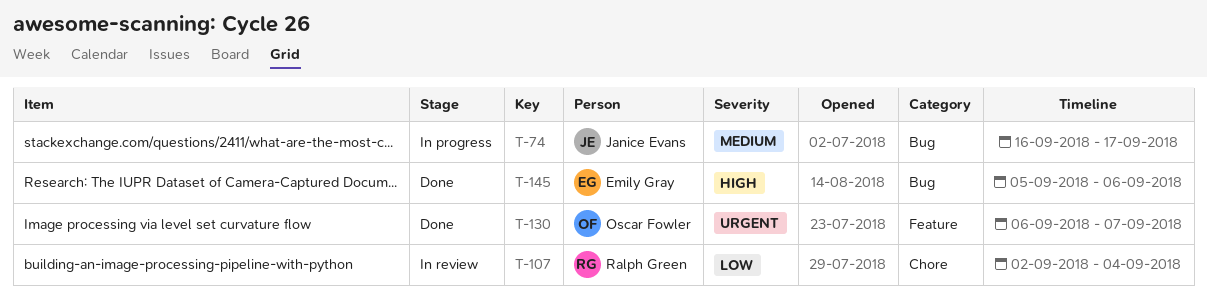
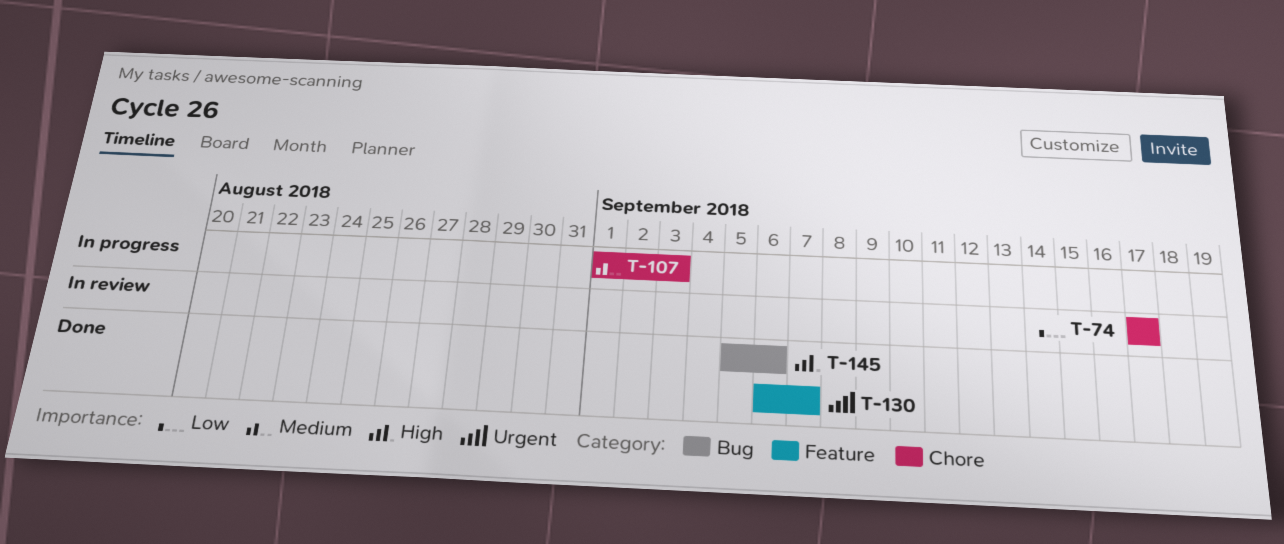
T-74, status: In progress -> In review
T-74, priority: Medium -> Low
T-74, label: Bug -> Chore
T-74, start: Sep 16 -> Sep 17
T-107, status: In review -> In progress
T-107, priority: Low -> Medium
T-107, start: Sep 2 -> Sep 1
T-107, due: Sep 4 -> Sep 3

